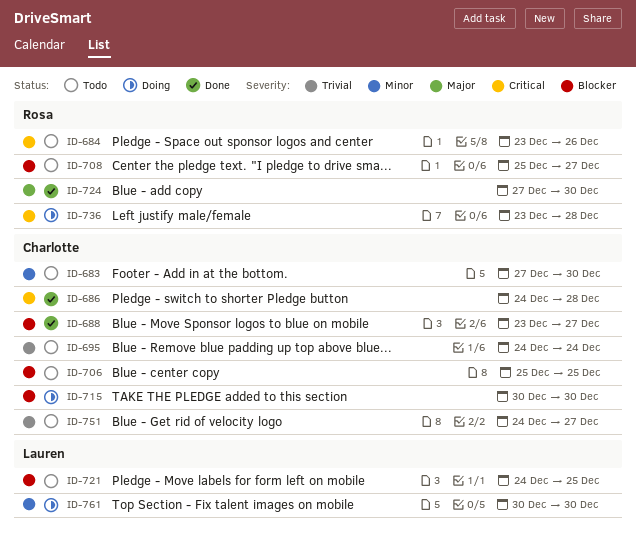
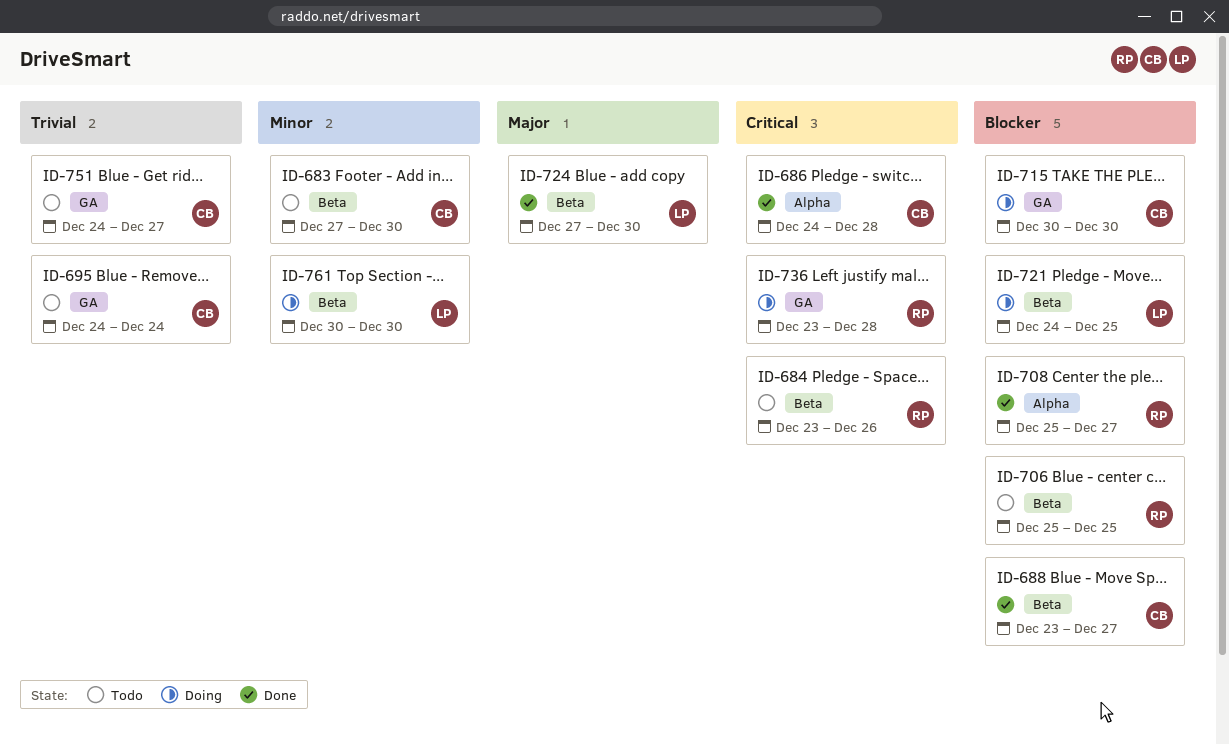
ID-706, owner: Charlotte -> Rosa
ID-708, status: Todo -> Done
ID-721, status: Todo -> Doing
ID-724, owner: Rosa -> Lauren

